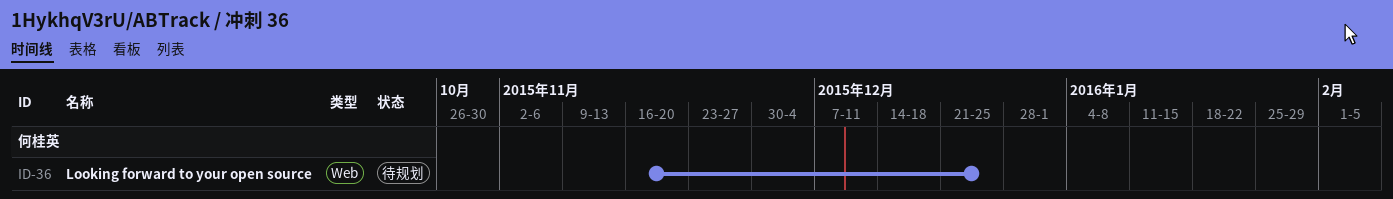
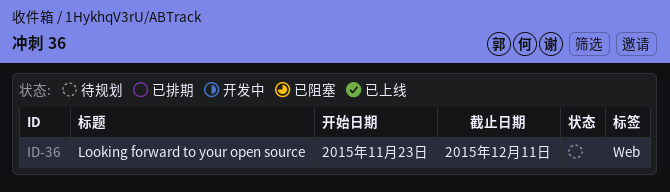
ID-36, start: Nov 16 -> Nov 23
ID-36, due: Dec 25 -> Dec 11

